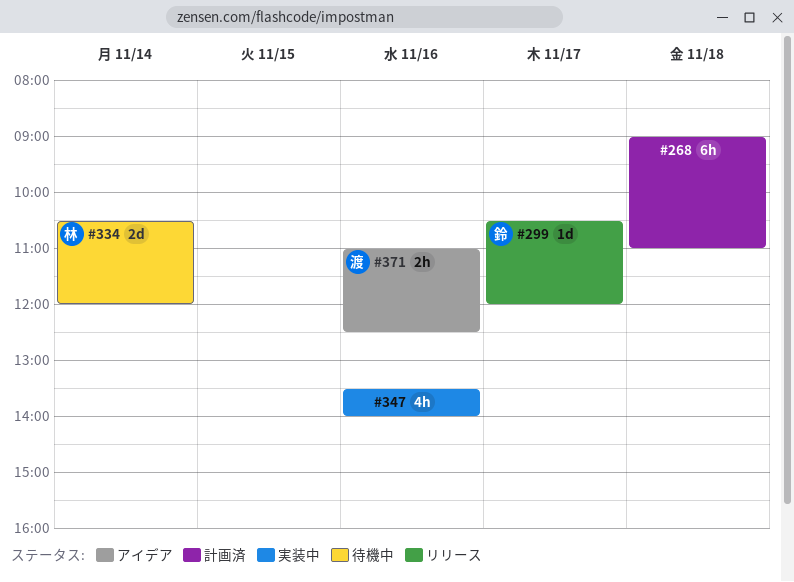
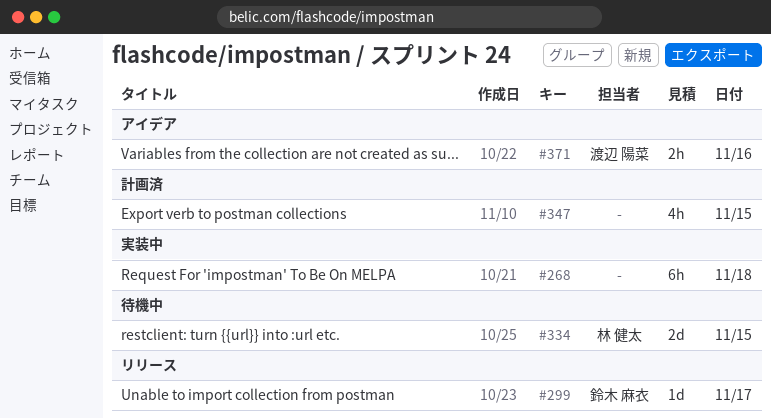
#268, status: 計画済 -> 実装中
#334, day: Nov 14 -> Nov 15
#347, status: 実装中 -> 計画済
#347, day: Nov 16 -> Nov 15

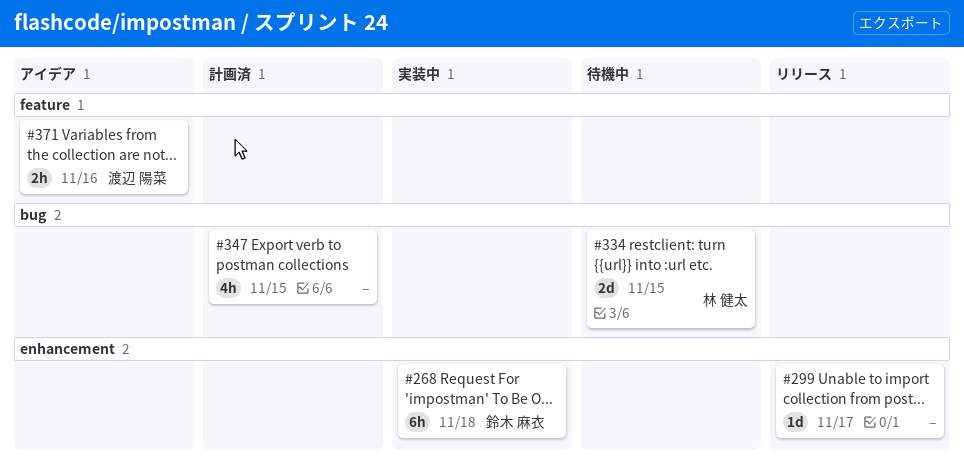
#268, owner: none -> 鈴木 麻衣
#299, owner: 鈴木 麻衣 -> none

